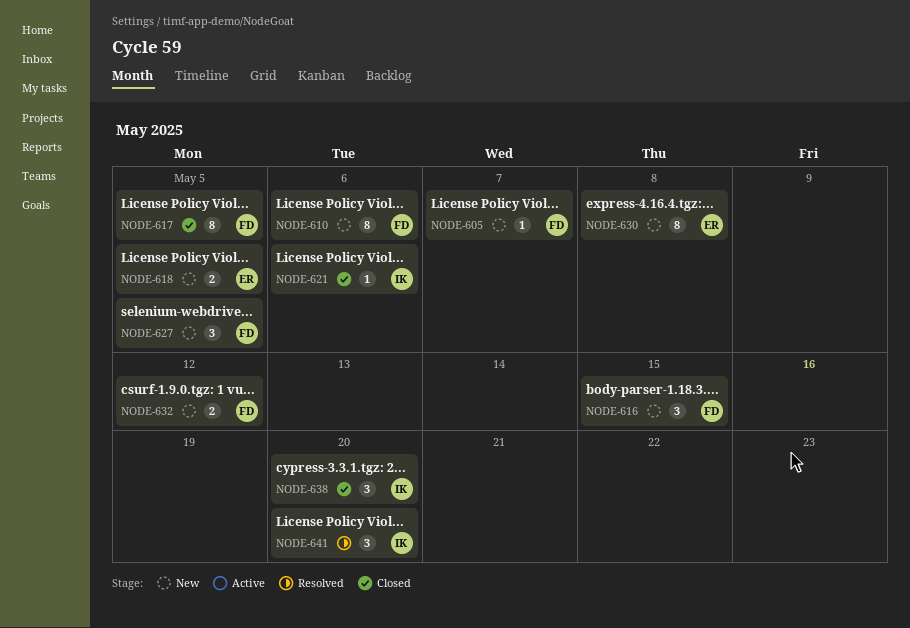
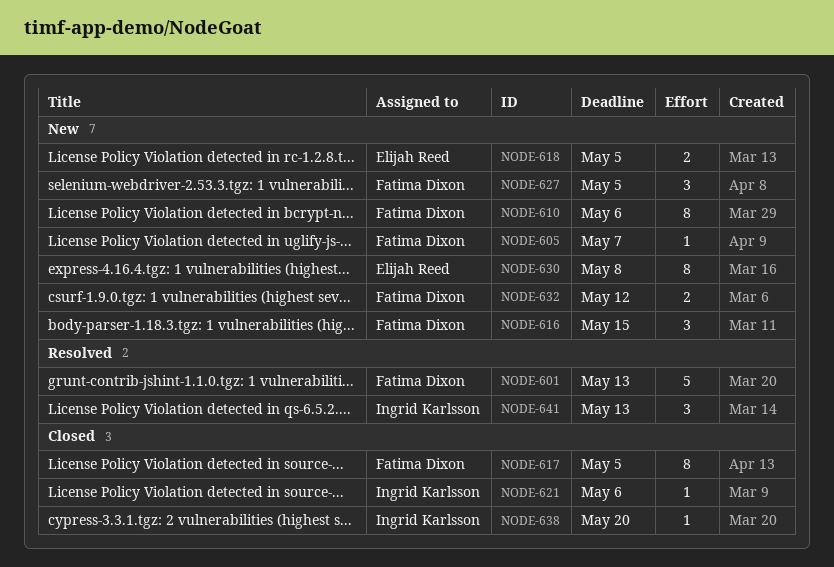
NODE-601: none -> present
NODE-638, estimate: 3 -> 1
NODE-641, due: May 20 -> May 13

